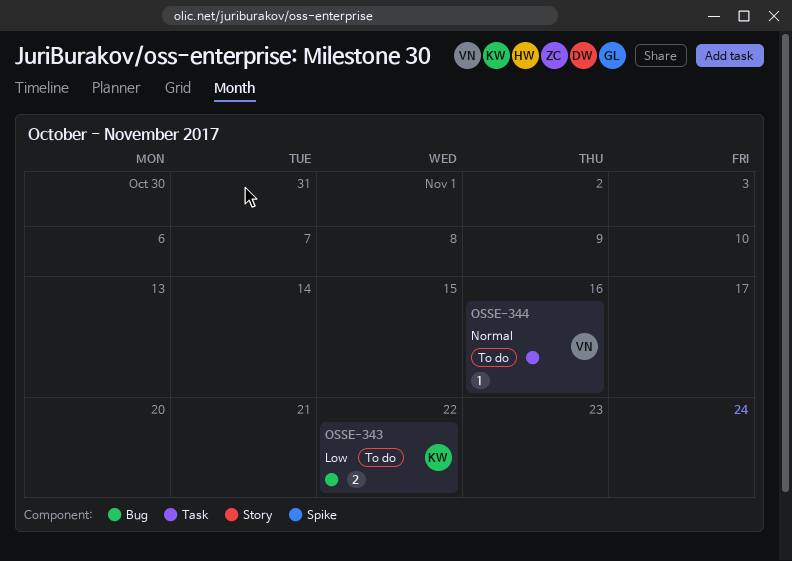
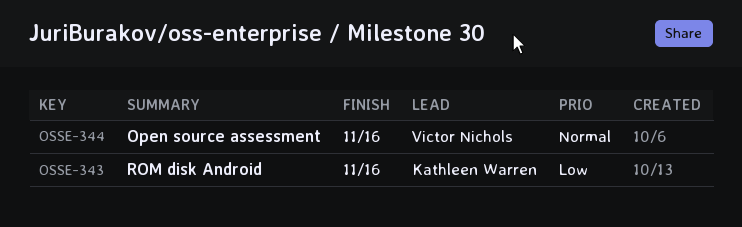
OSSE-343, due: Nov 22 -> Nov 16

